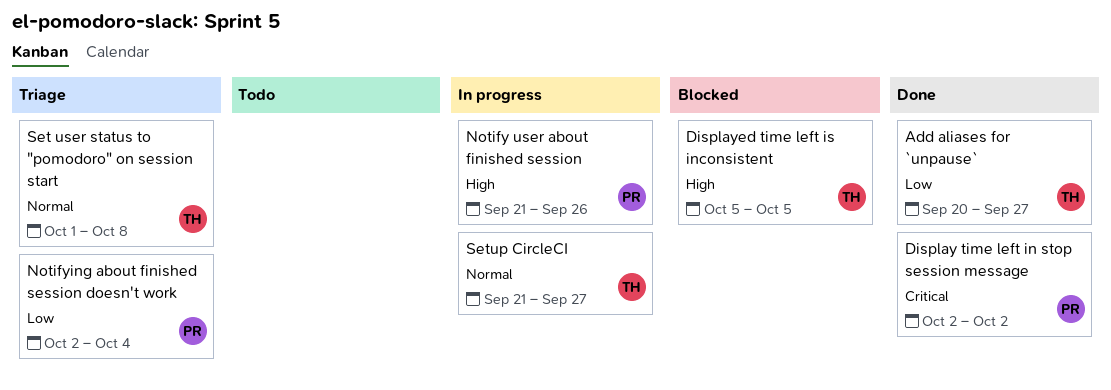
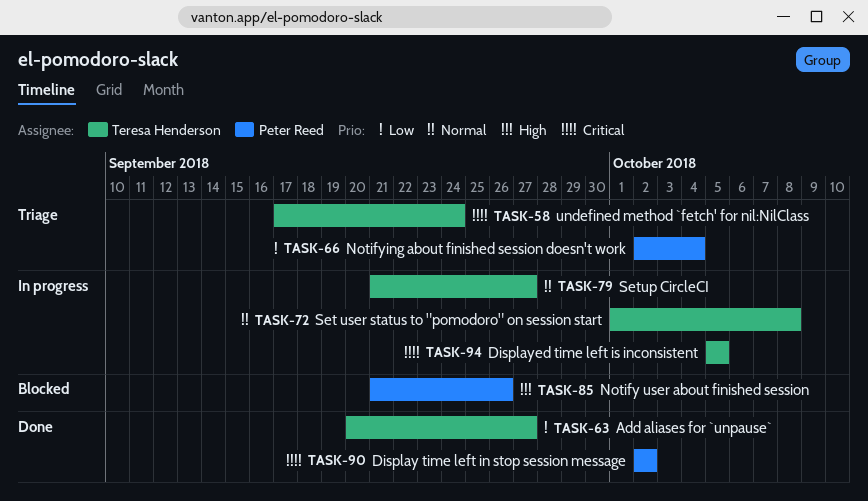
Displayed time left is inconsistent, status: Blocked -> In progress
Displayed time left is inconsistent, priority: High -> Critical
Notify user about finished session, status: In progress -> Blocked
Set user status to "pomodoro" on session start, status: Triage -> In progress
undefined method `fetch' for nil:NilClass: none -> present

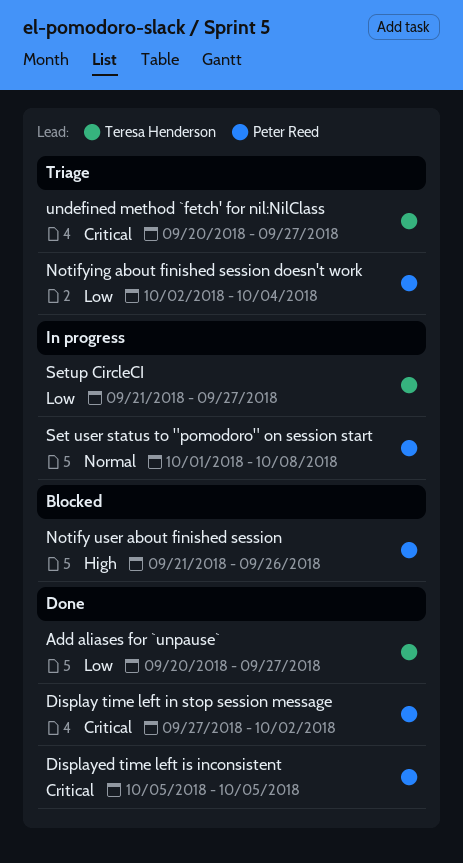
Display time left in stop session message, start: Oct 2 -> Sep 27
Displayed time left is inconsistent, status: In progress -> Done
Displayed time left is inconsistent, owner: Teresa Henderson -> Peter Reed
Set user status to "pomodoro" on session start, owner: Teresa Henderson -> Peter Reed
Setup CircleCI, priority: Normal -> Low
undefined method `fetch' for nil:NilClass, start: Sep 17 -> Sep 20
undefined method `fetch' for nil:NilClass, due: Sep 24 -> Sep 27

